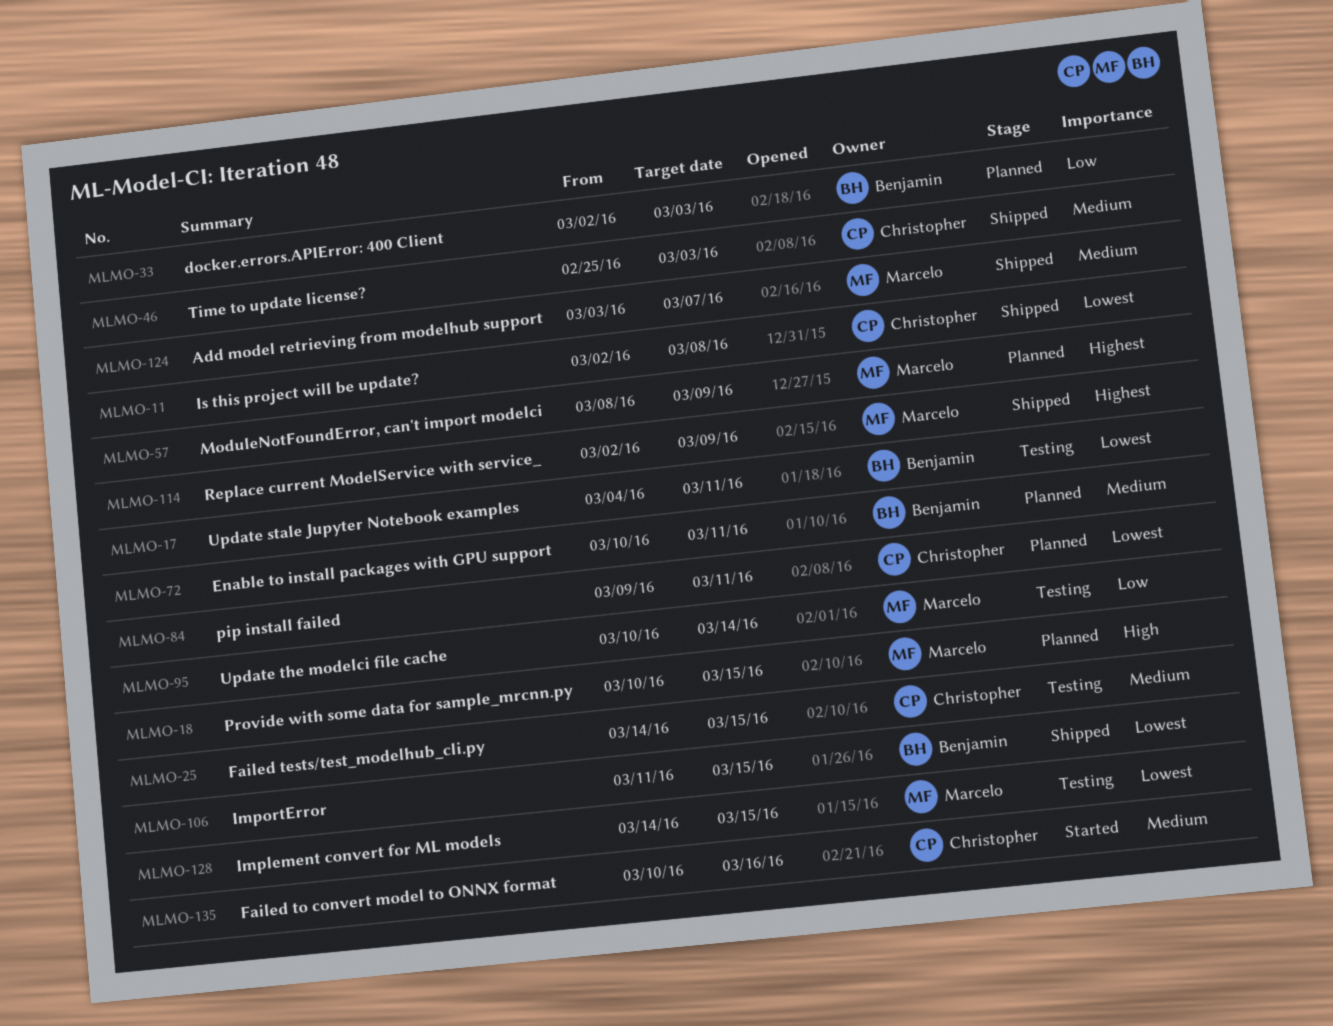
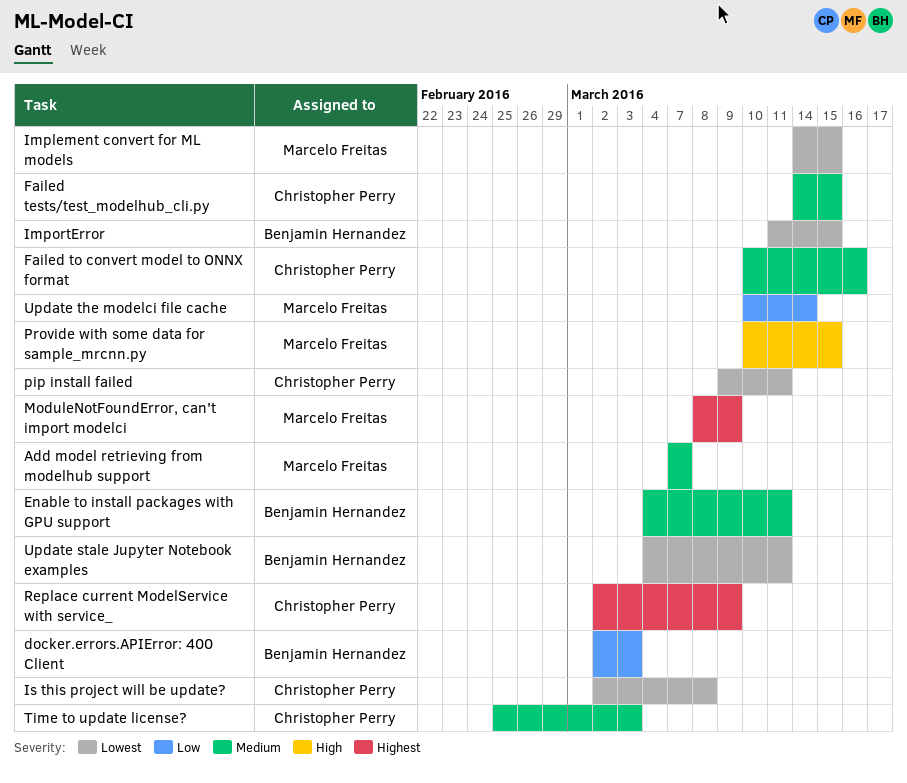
Add model retrieving from modelhub support, start: Mar 3 -> Mar 7
Enable to install packages with GPU support, start: Mar 10 -> Mar 4
Replace current ModelService with service_, owner: Marcelo Freitas -> Christopher Perry

